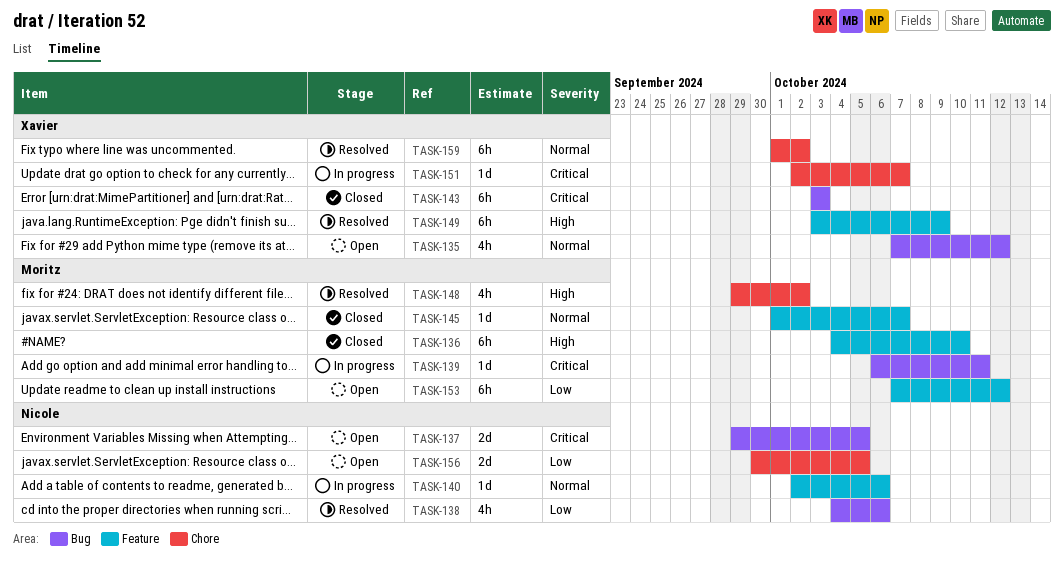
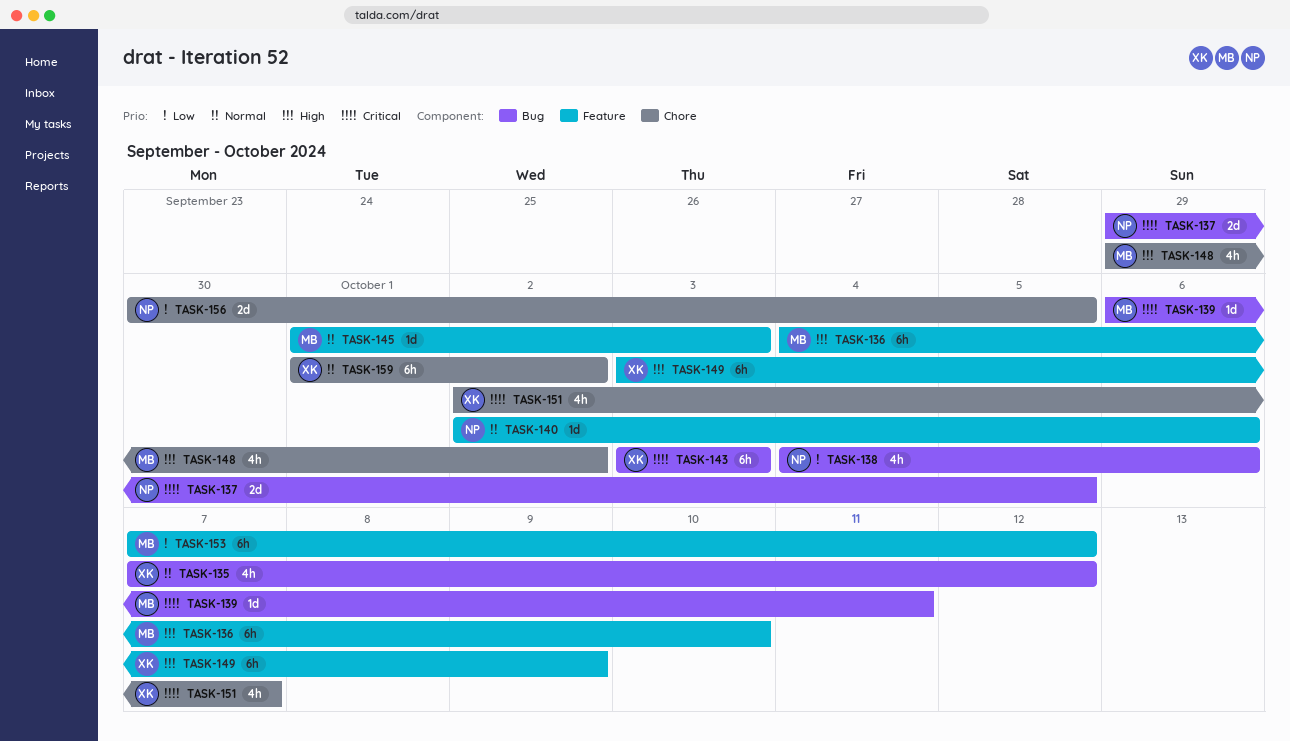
TASK-145, due: Oct 7 -> Oct 3
TASK-151, estimate: 1d -> 4h

